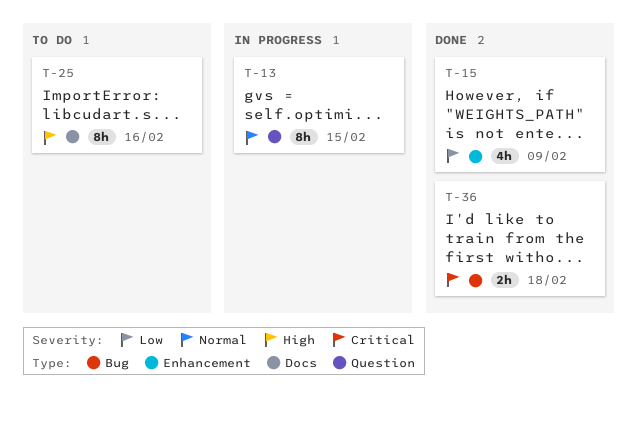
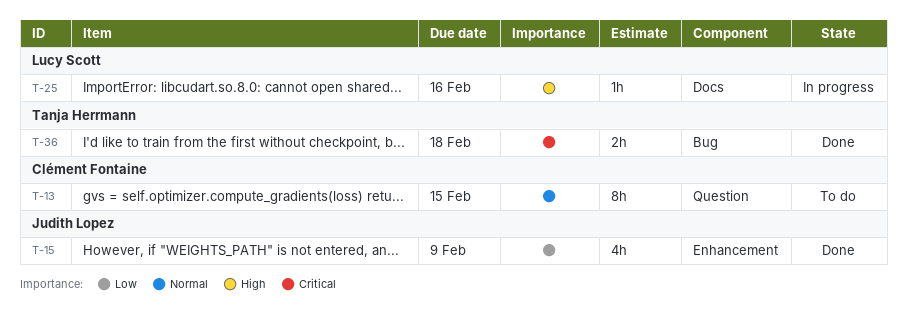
T-13, status: In progress -> To do
T-25, status: To do -> In progress
T-25, estimate: 8h -> 1h

